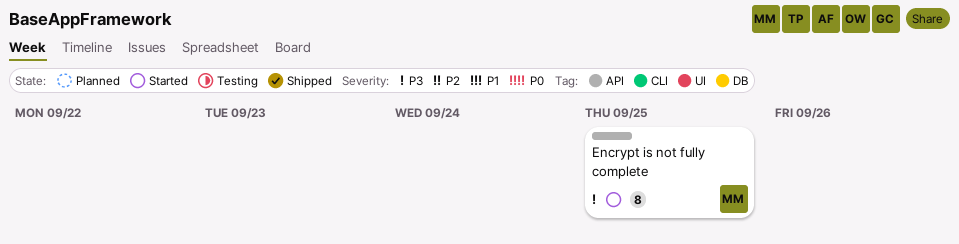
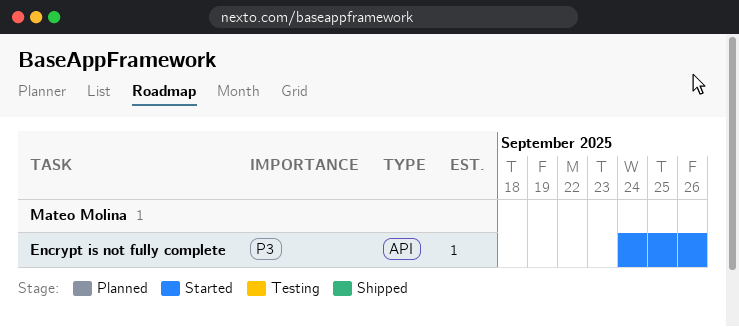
Encrypt is not fully complete, estimate: 8 -> 1
Encrypt is not fully complete, due: Sep 25 -> Sep 26

